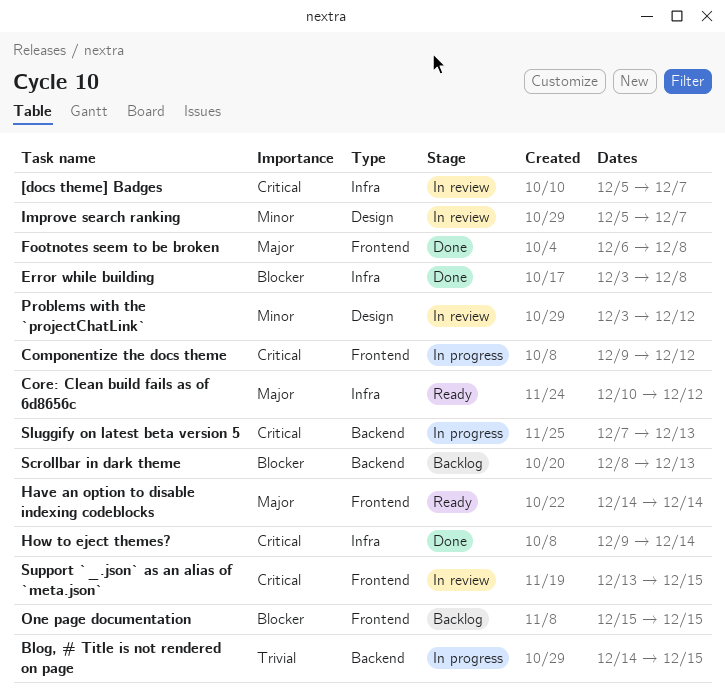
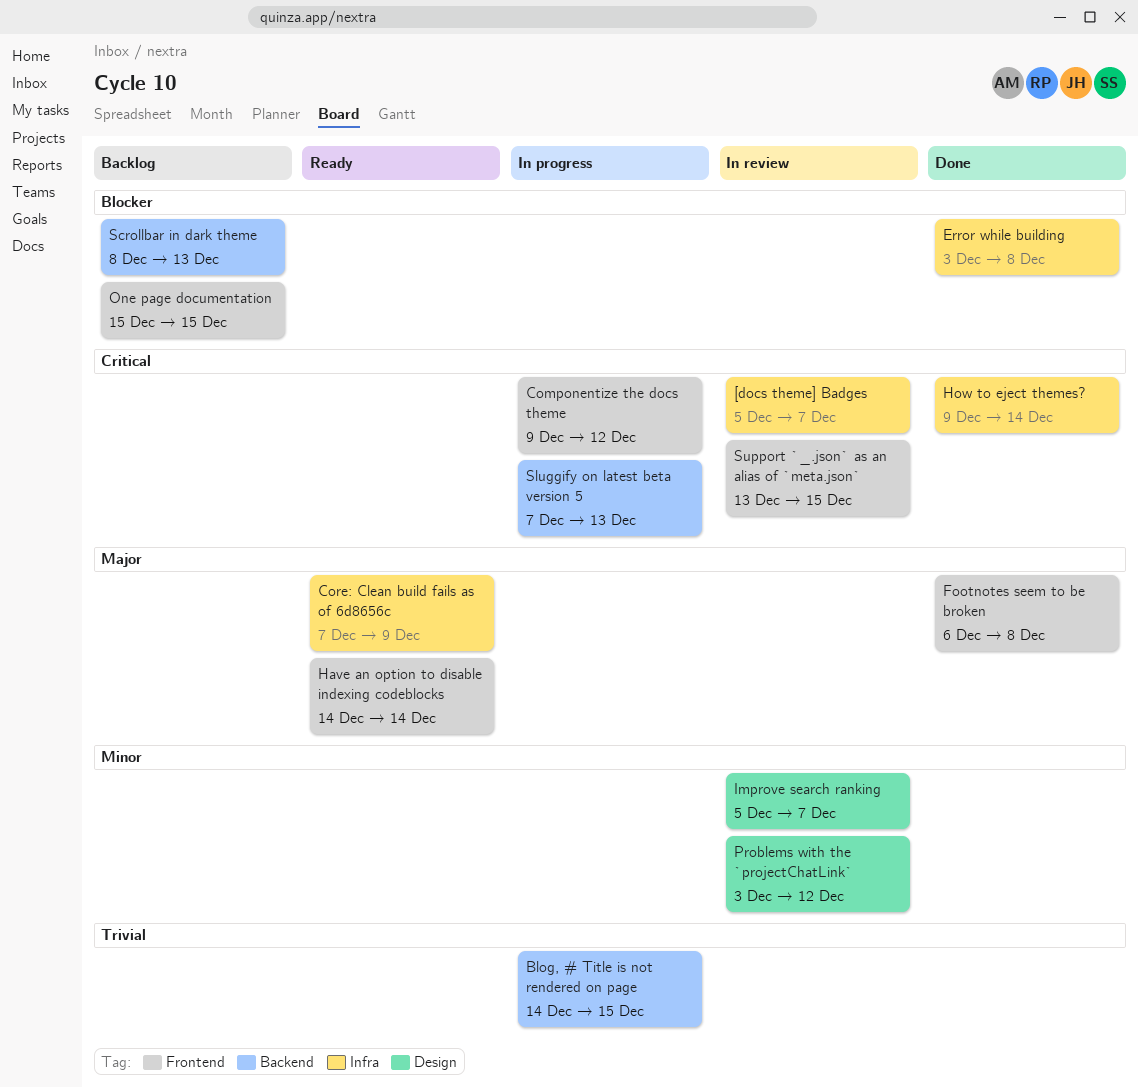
Core: Clean build fails as of 6d8656c, start: Dec 10 -> Dec 7
Core: Clean build fails as of 6d8656c, due: Dec 12 -> Dec 9

